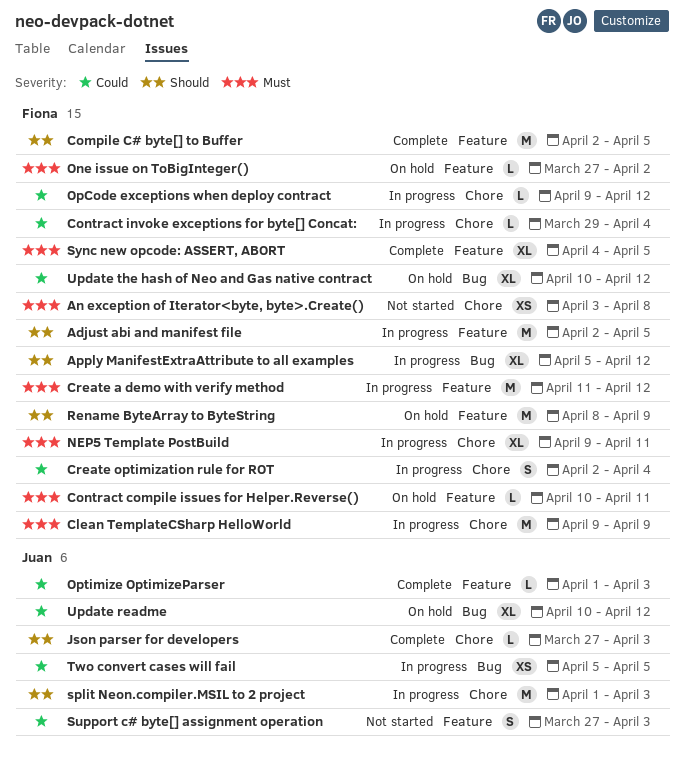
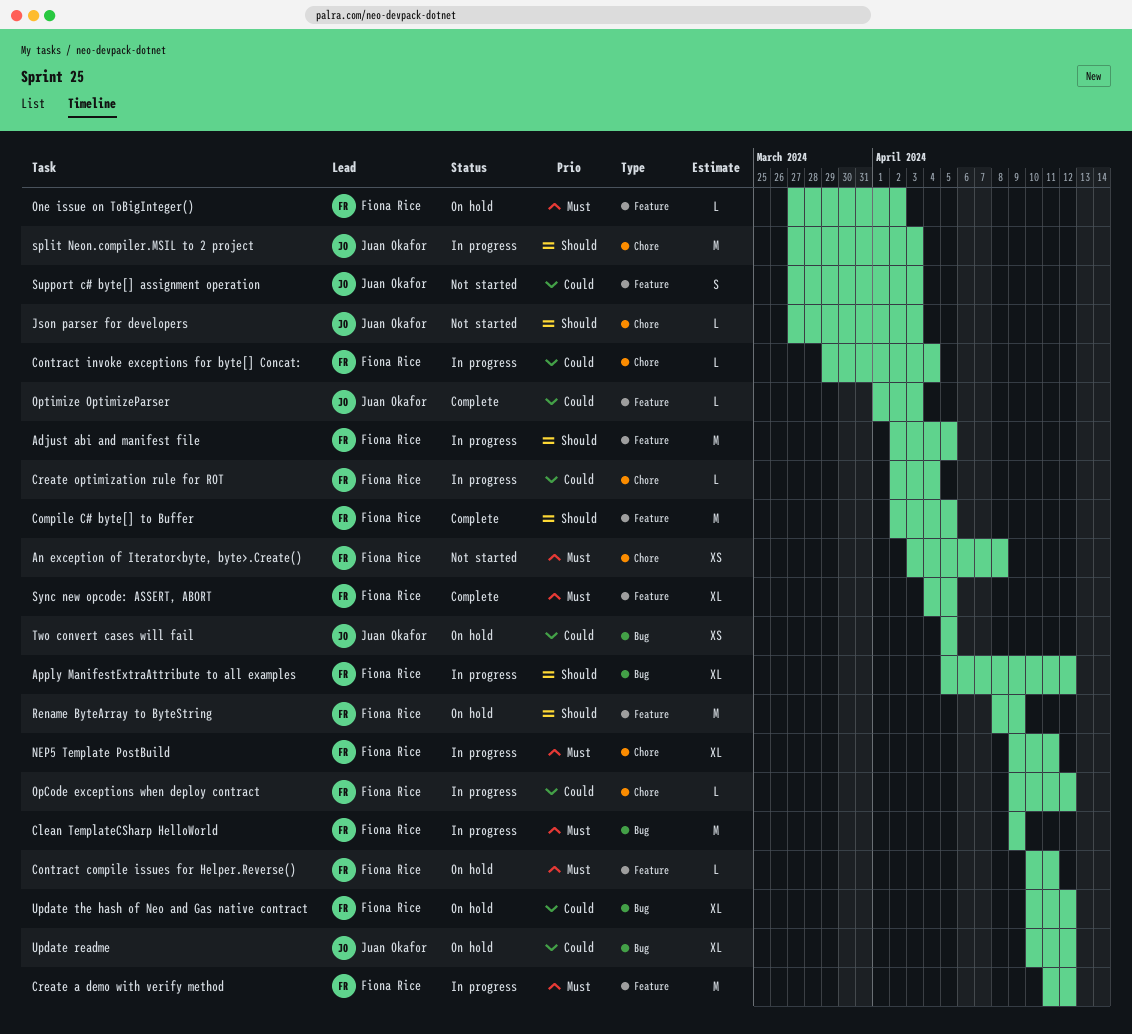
Clean TemplateCSharp HelloWorld, label: Chore -> Bug
Create optimization rule for ROT, estimate: S -> L
Json parser for developers, status: Complete -> Not started
split Neon.compiler.MSIL to 2 project, start: Apr 1 -> Mar 27
Two convert cases will fail, status: In progress -> On hold

